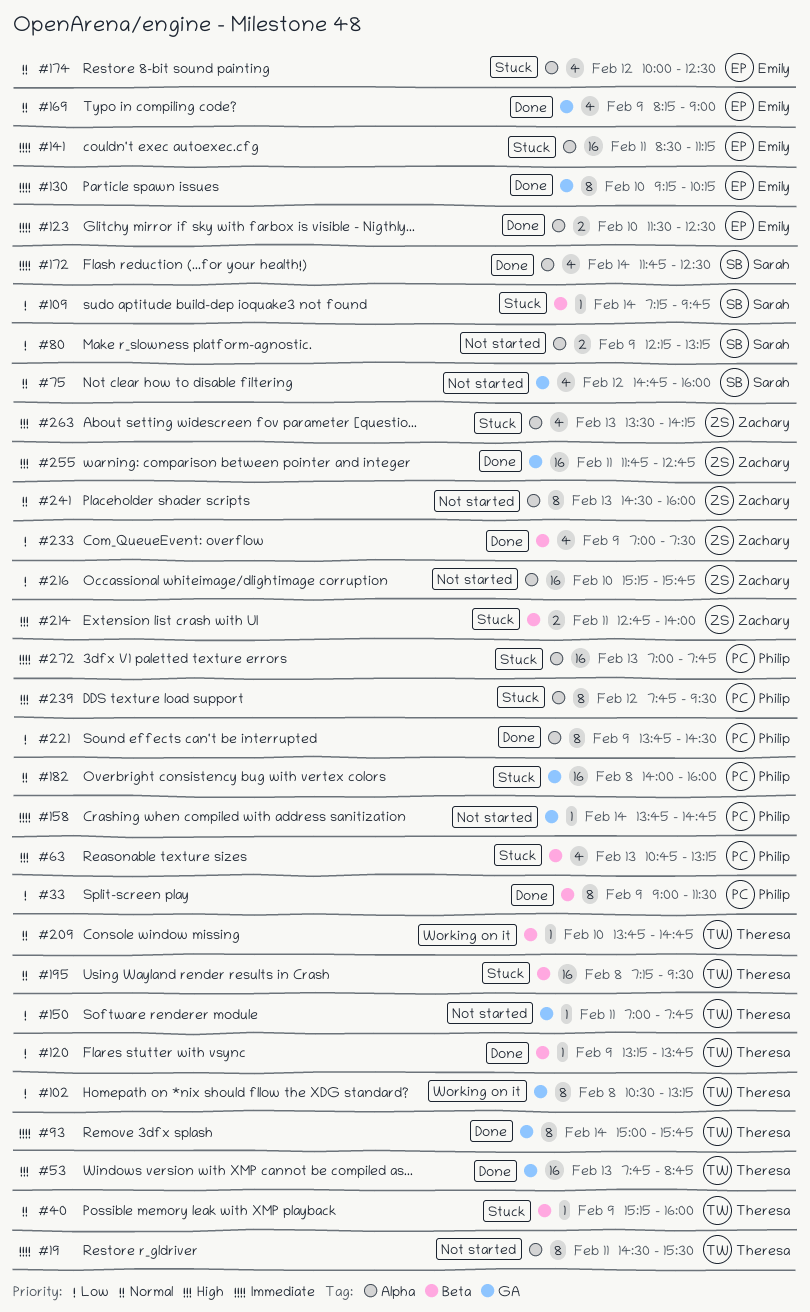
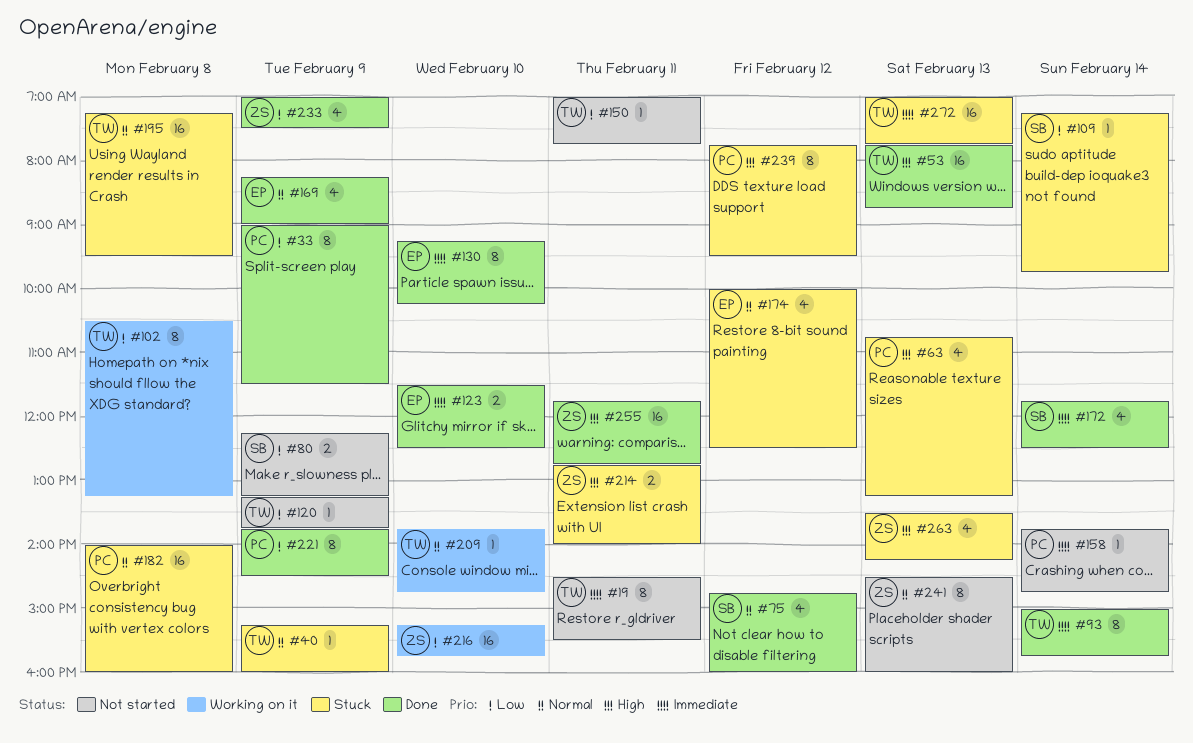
#75, status: Not started -> Done
#120, status: Done -> Not started
#141: present -> none
#216, status: Not started -> Working on it
#272, owner: Philip -> Theresa

